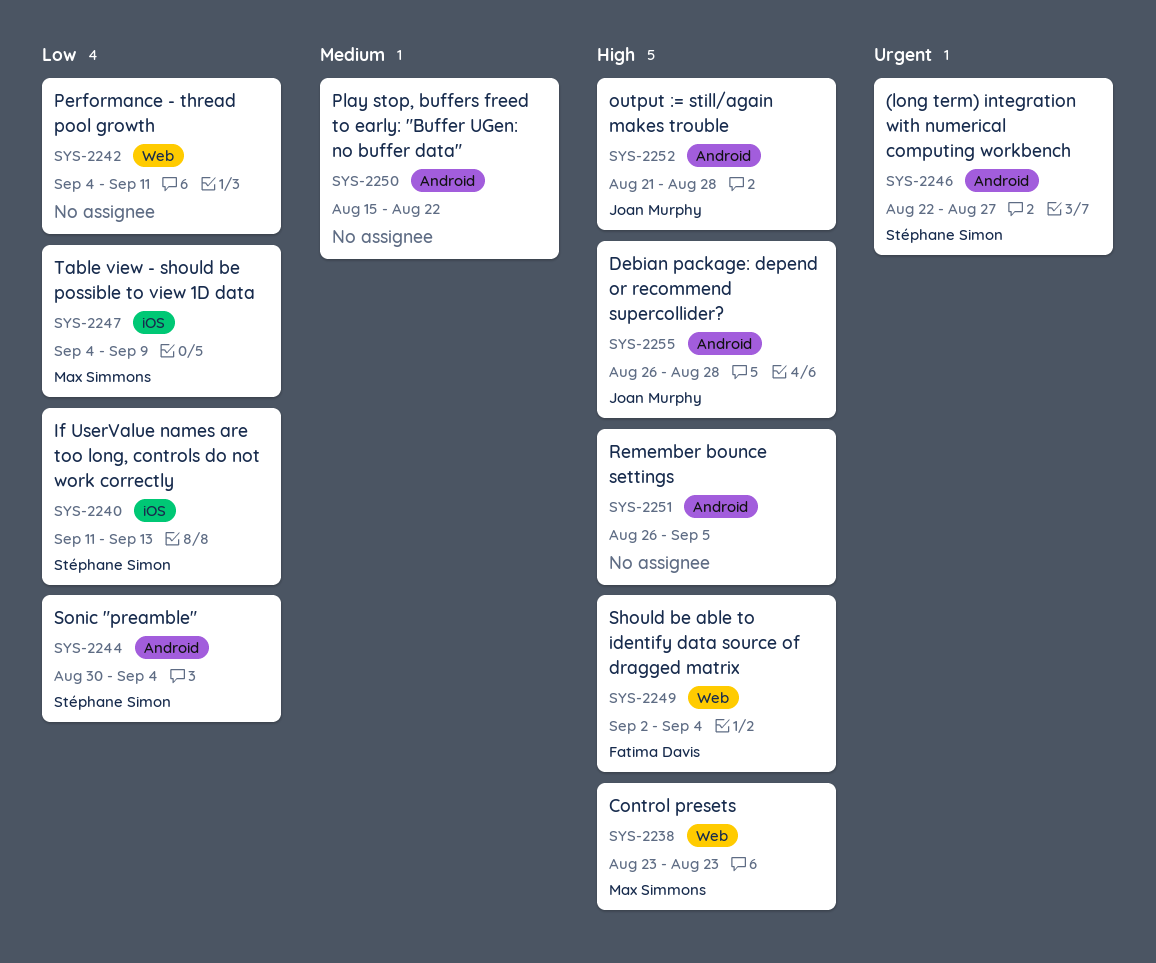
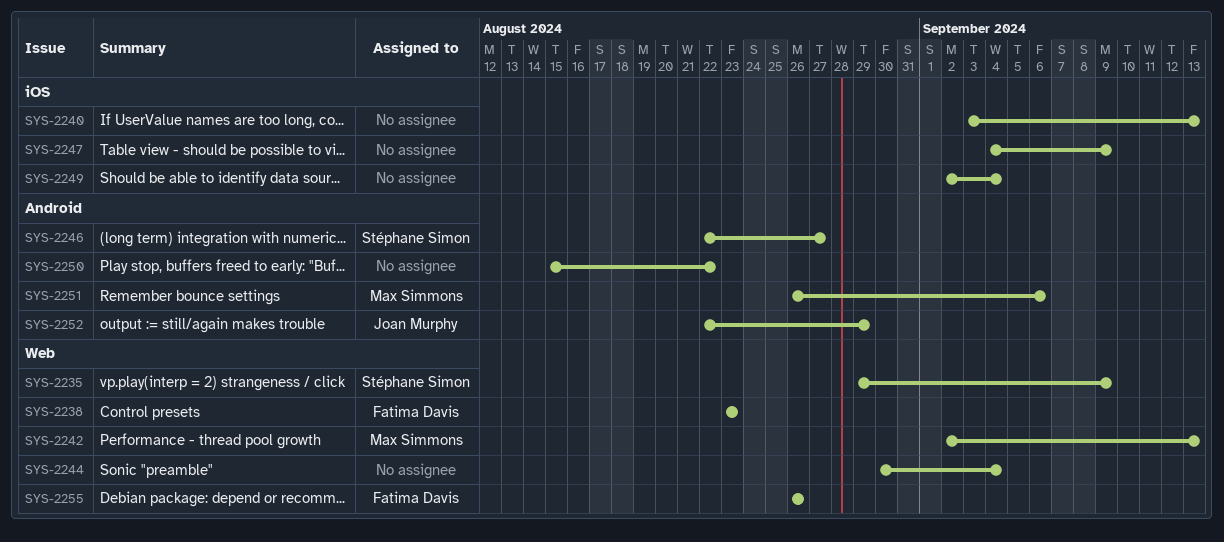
SYS-2235: none -> present
SYS-2238, owner: Max Simmons -> Fatima Davis
SYS-2240, owner: Stéphane Simon -> none
SYS-2240, start: Sep 11 -> Sep 3
SYS-2242, owner: none -> Max Simmons
SYS-2242, start: Sep 4 -> Sep 2
SYS-2242, due: Sep 11 -> Sep 13
SYS-2244, owner: Stéphane Simon -> none
SYS-2244, label: Android -> Web
SYS-2247, owner: Max Simmons -> none
SYS-2249, owner: Fatima Davis -> none
SYS-2249, label: Web -> iOS
SYS-2251, owner: none -> Max Simmons
SYS-2251, due: Sep 5 -> Sep 6
SYS-2252, start: Aug 21 -> Aug 22
SYS-2252, due: Aug 28 -> Aug 29
SYS-2255, owner: Joan Murphy -> Fatima Davis
SYS-2255, label: Android -> Web
SYS-2255, due: Aug 28 -> Aug 26

